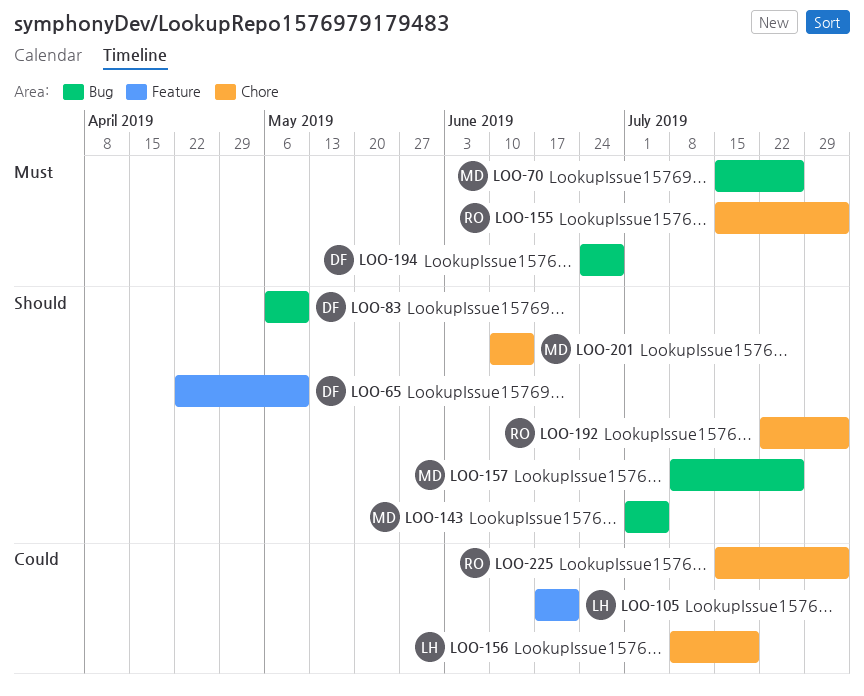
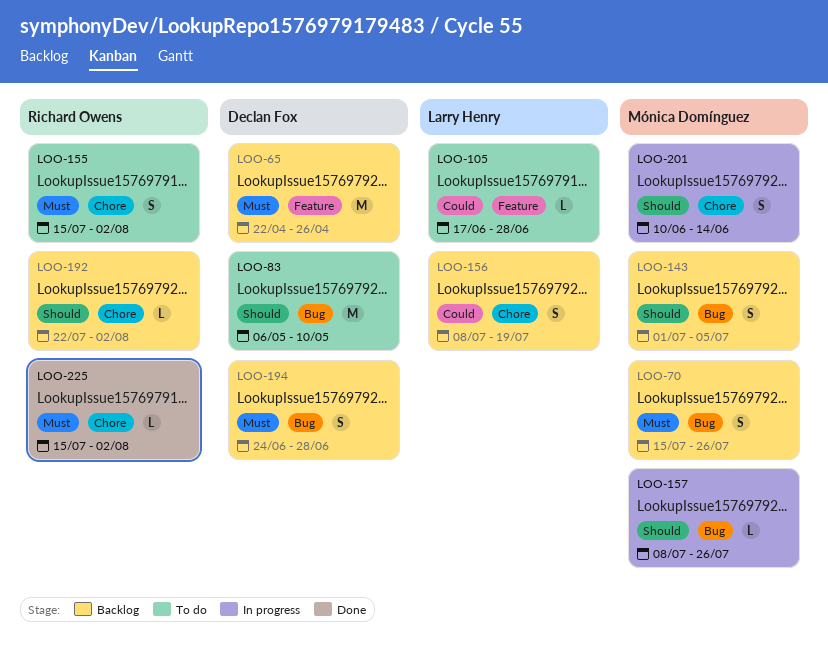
LOO-65, priority: Should -> Must
LOO-65, due: May 10 -> Apr 26
LOO-105, due: Jun 21 -> Jun 28
LOO-225, priority: Could -> Must

